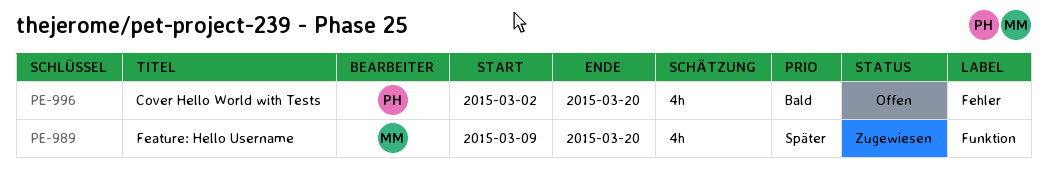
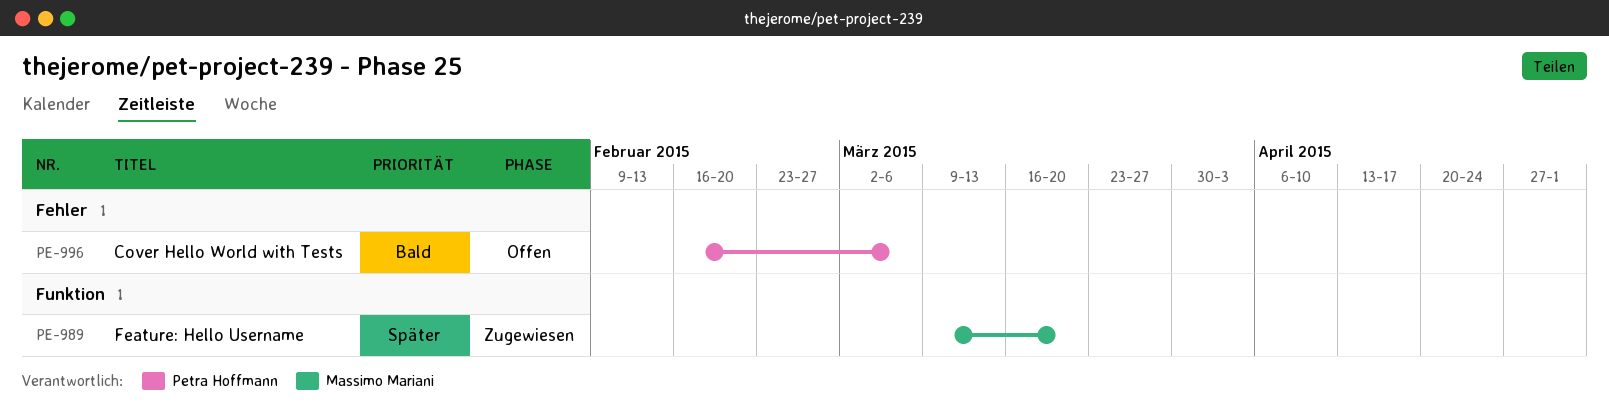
PE-996, start: Mar 2 -> Feb 16
PE-996, due: Mar 20 -> Mar 6

